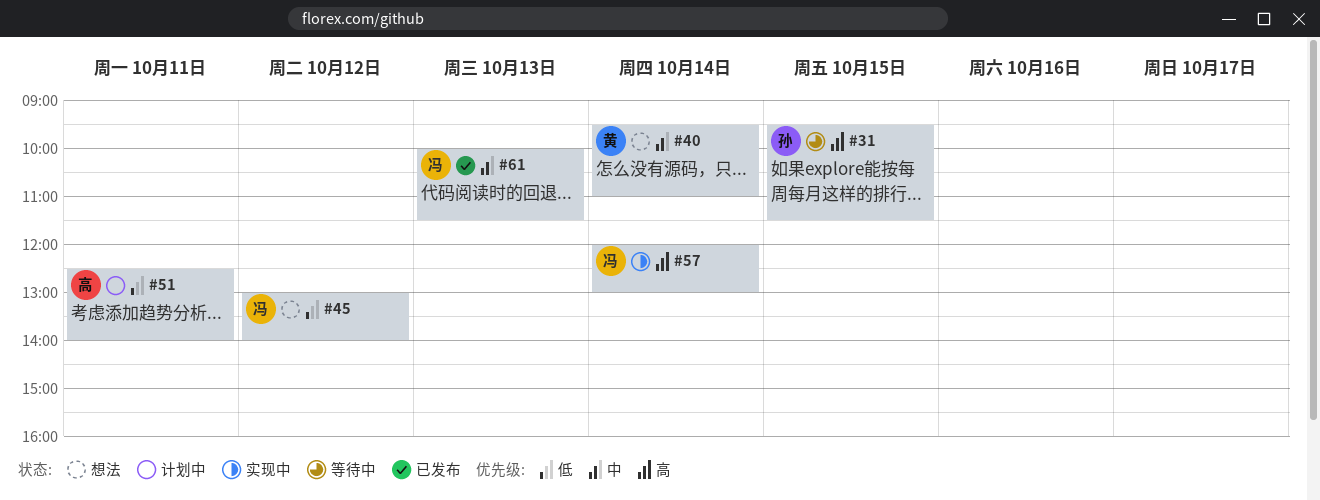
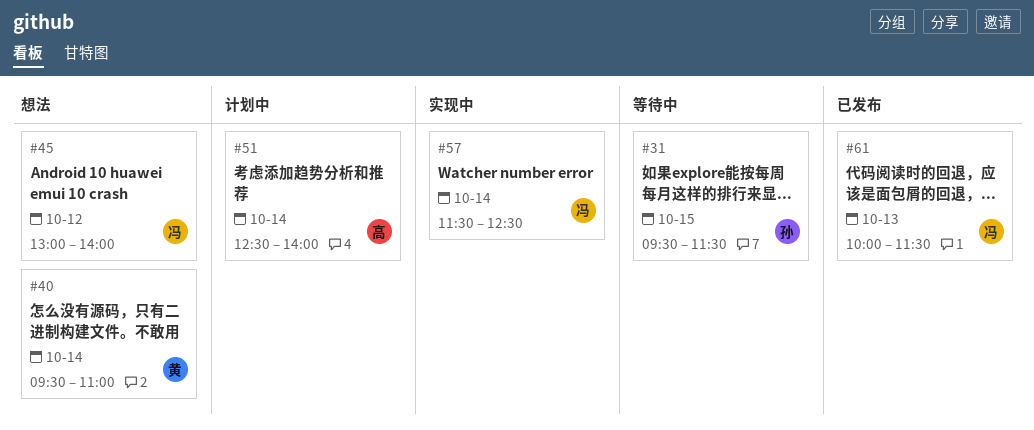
#51, day: Oct 11 -> Oct 14
#57, begins: 12:00 -> 11:30
#57, ends: 13:00 -> 12:30

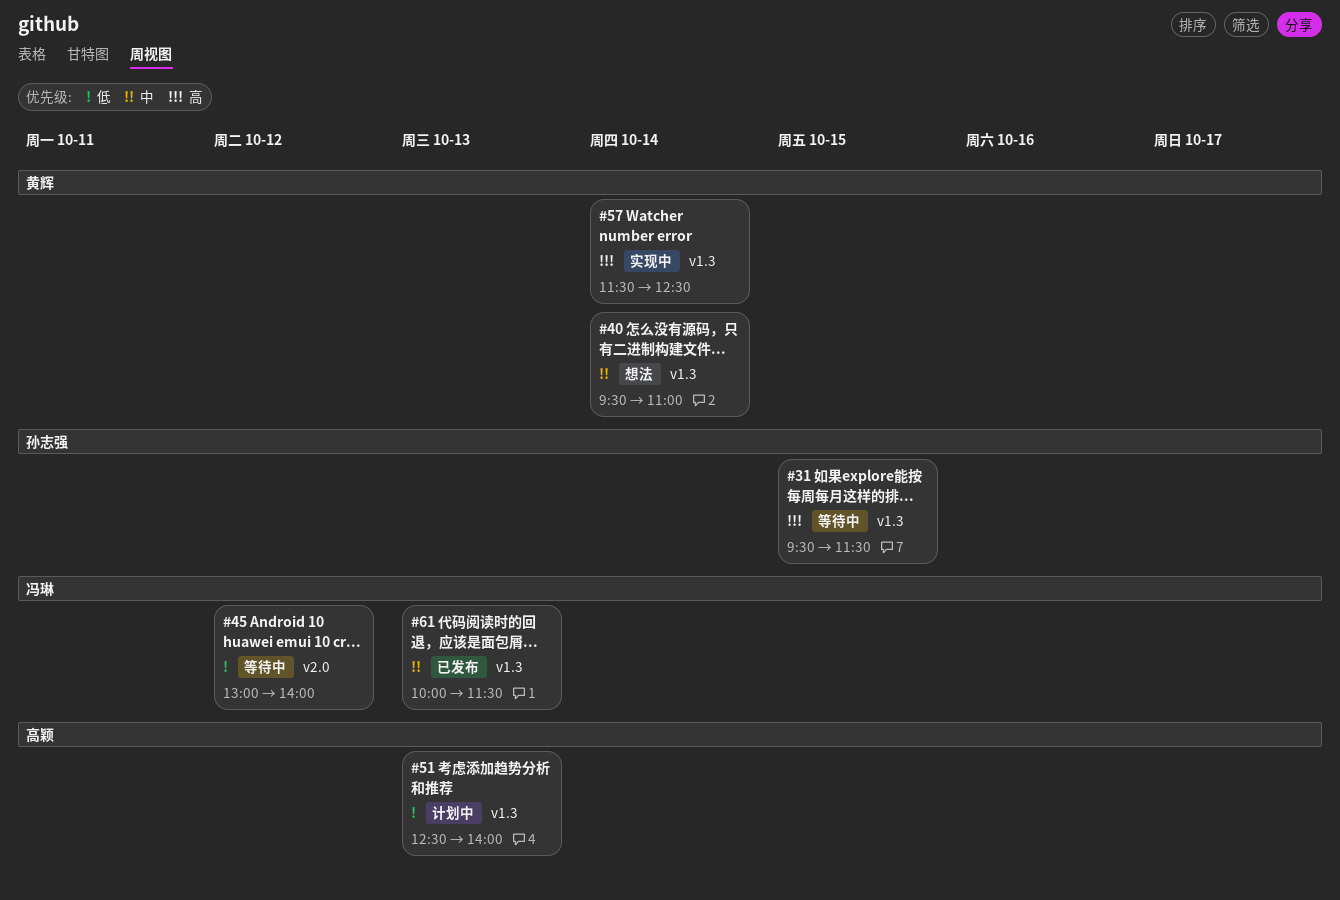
#45, status: 想法 -> 等待中
#51, day: Oct 14 -> Oct 13
#57, owner: 冯琳 -> 黄辉

